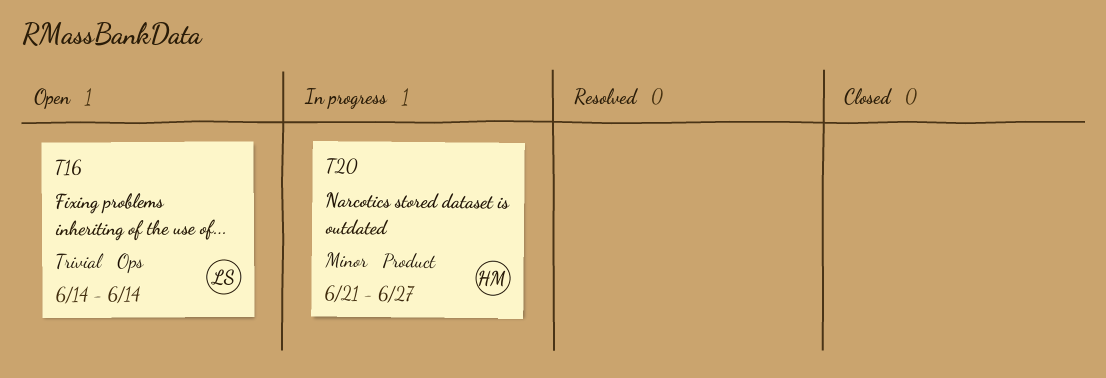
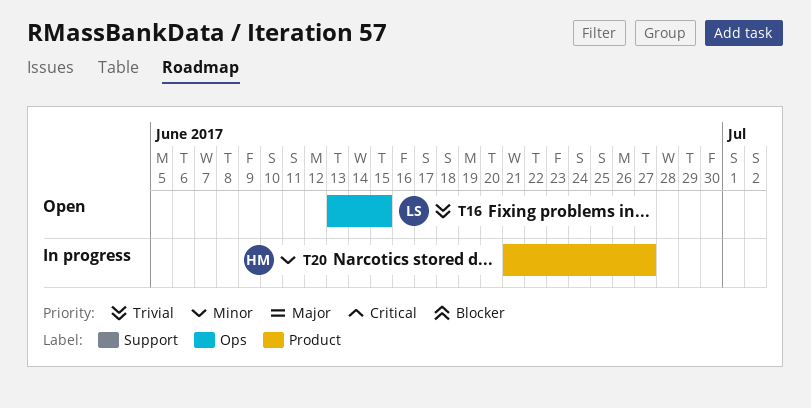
T16, start: Jun 14 -> Jun 13
T16, due: Jun 14 -> Jun 15

